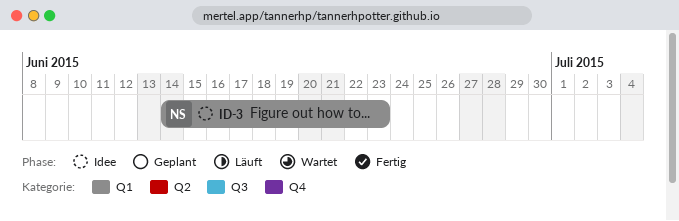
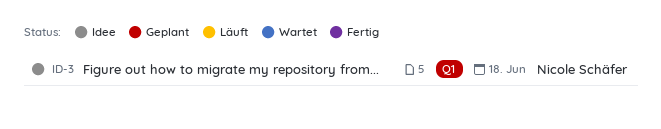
ID-3, due: Jun 23 -> Jun 18

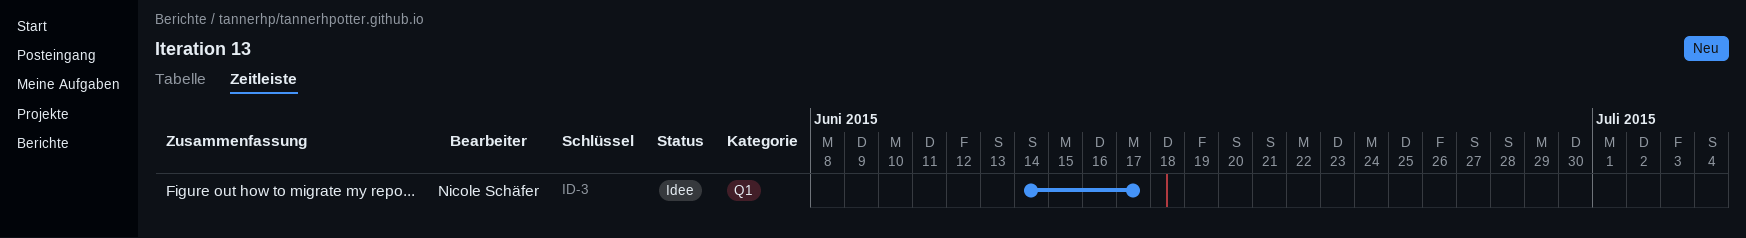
ID-3, due: Jun 18 -> Jun 17

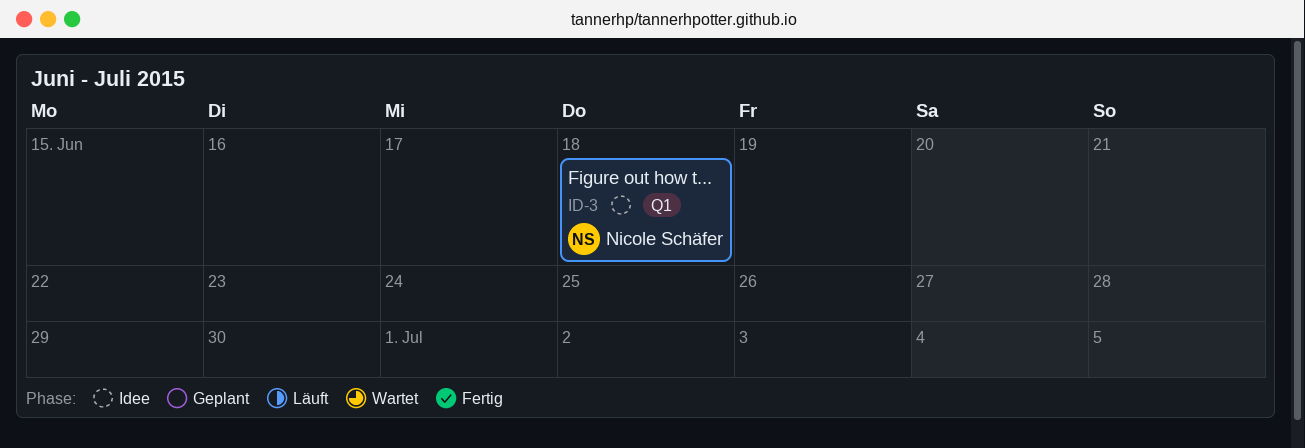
ID-3, due: Jun 17 -> Jun 18

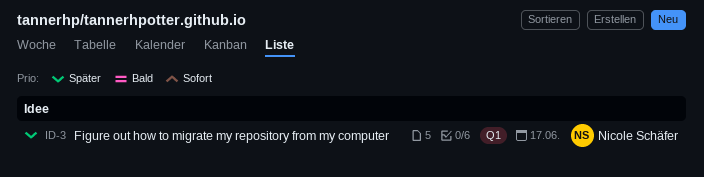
ID-3, due: Jun 18 -> Jun 17

